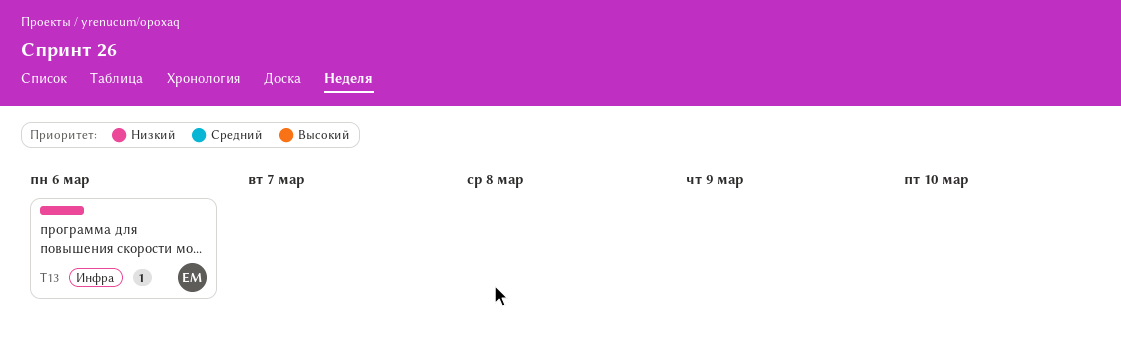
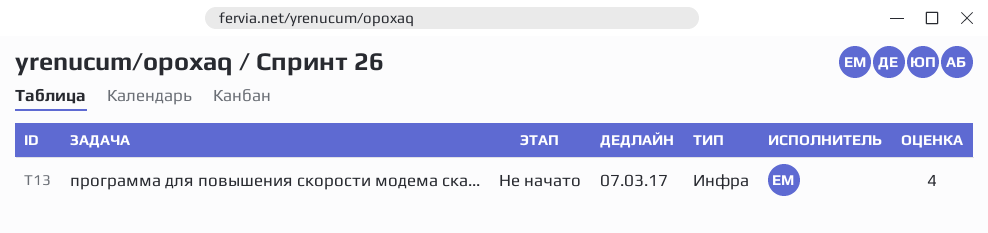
T13, estimate: 1 -> 4
T13, due: Mar 6 -> Mar 7

